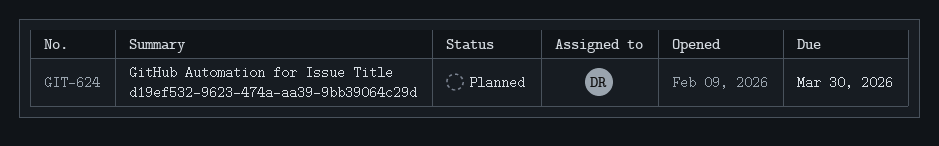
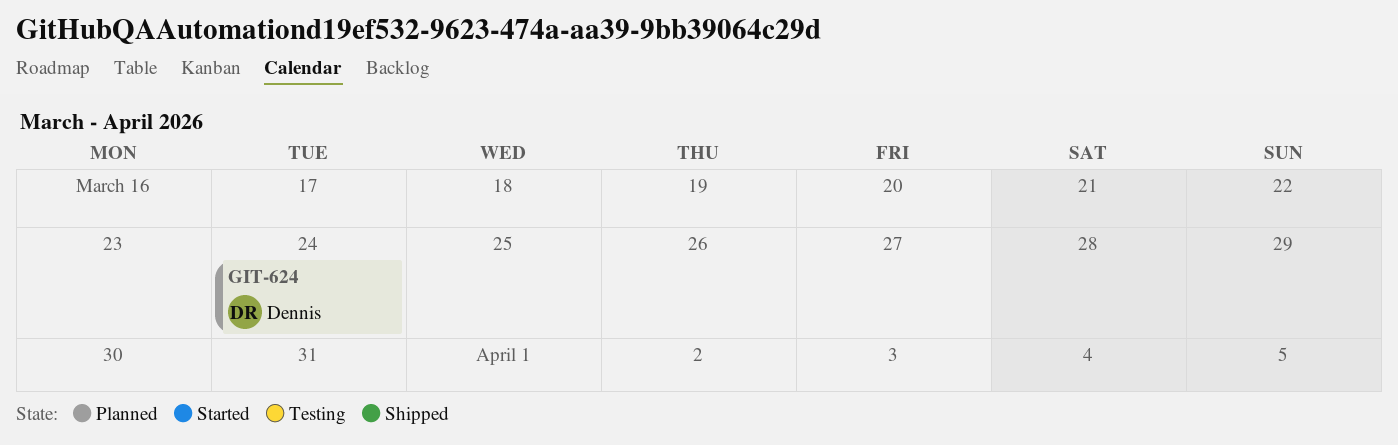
GIT-624, due: Mar 30 -> Mar 24

